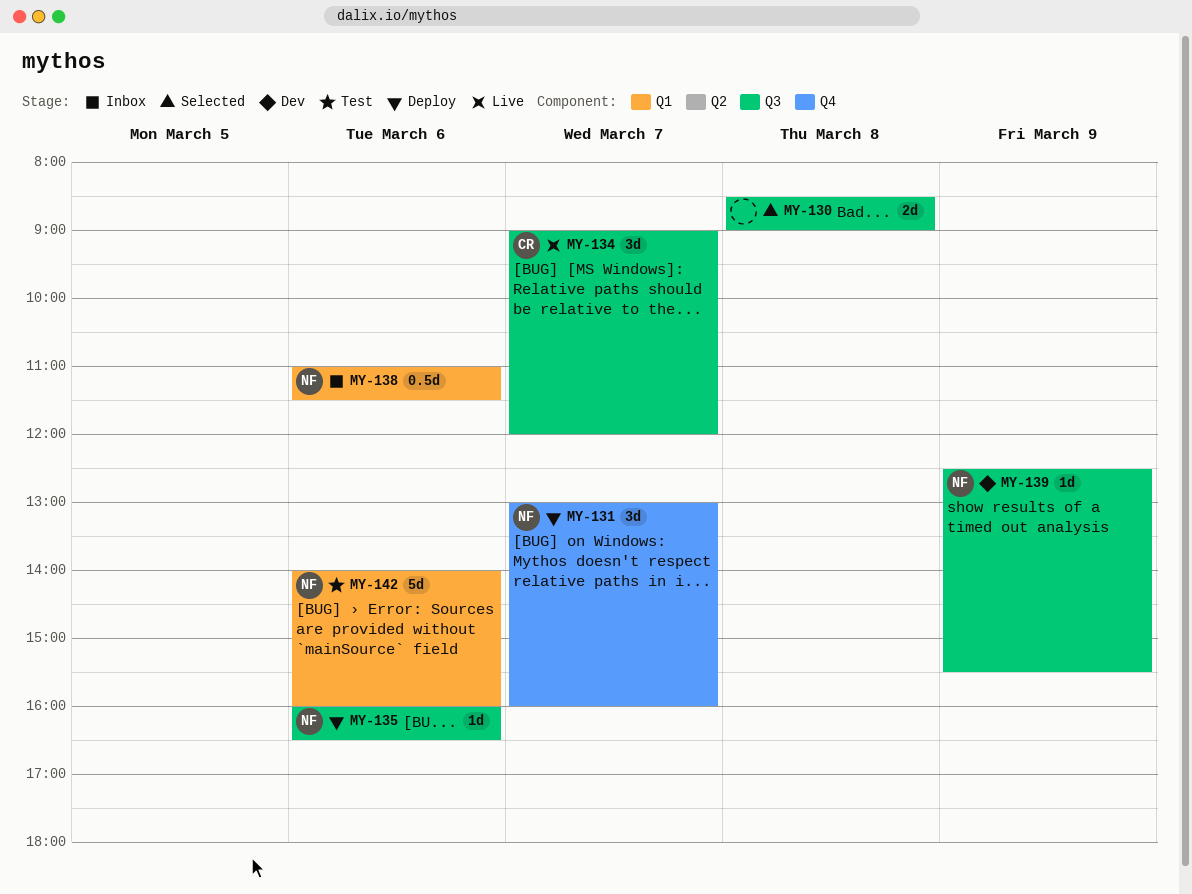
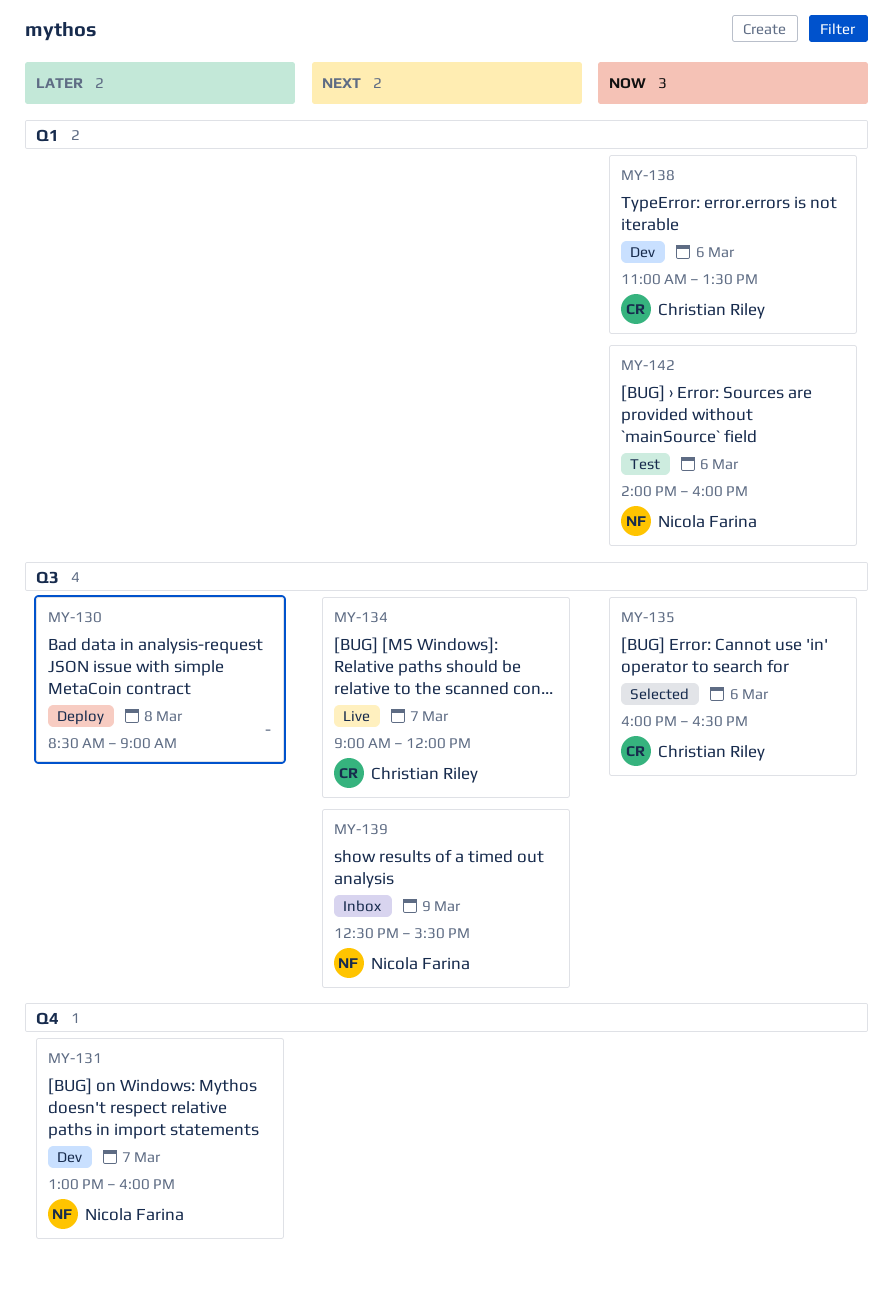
MY-130, status: Selected -> Deploy
MY-131, status: Deploy -> Dev
MY-135, status: Deploy -> Selected
MY-135, owner: Nicola Farina -> Christian Riley
MY-138, status: Inbox -> Dev
MY-138, owner: Nicola Farina -> Christian Riley
MY-138, ends: 11:30 -> 13:30
MY-139, status: Dev -> Inbox

